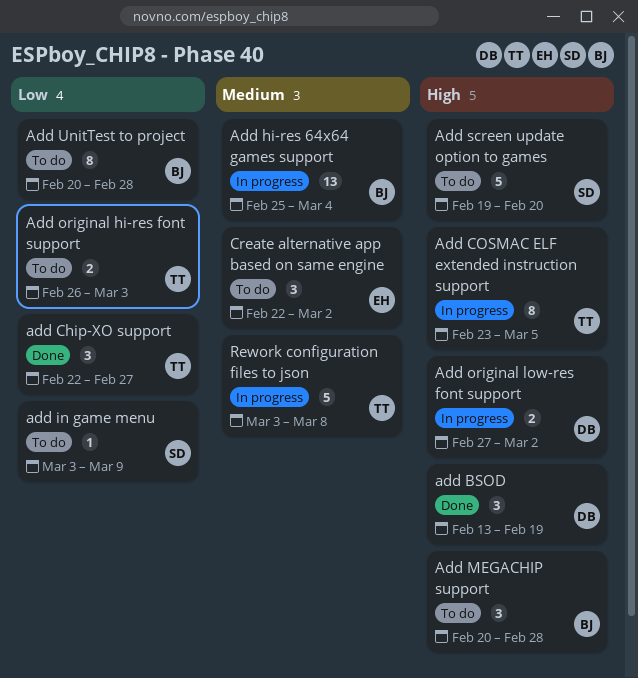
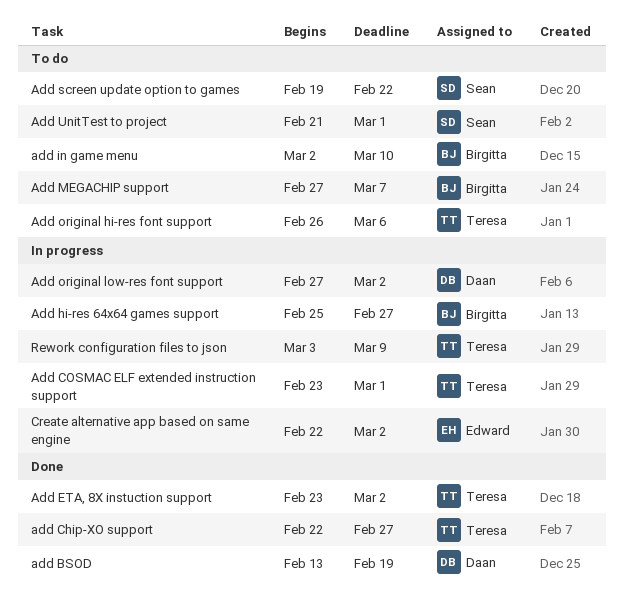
Add COSMAC ELF extended instruction support, due: Mar 5 -> Mar 1
Add ETA, 8X instuction support: none -> present
Add hi-res 64x64 games support, due: Mar 4 -> Feb 27
add in game menu, owner: Sean -> Birgitta
add in game menu, start: Mar 3 -> Mar 2
add in game menu, due: Mar 9 -> Mar 10
Add MEGACHIP support, start: Feb 20 -> Feb 27
Add MEGACHIP support, due: Feb 28 -> Mar 7
Add original hi-res font support, due: Mar 3 -> Mar 6
Add screen update option to games, due: Feb 20 -> Feb 22
Add UnitTest to project, owner: Birgitta -> Sean
Add UnitTest to project, start: Feb 20 -> Feb 21
Add UnitTest to project, due: Feb 28 -> Mar 1
Create alternative app based on same engine, status: To do -> In progress
Rework configuration files to json, due: Mar 8 -> Mar 9

